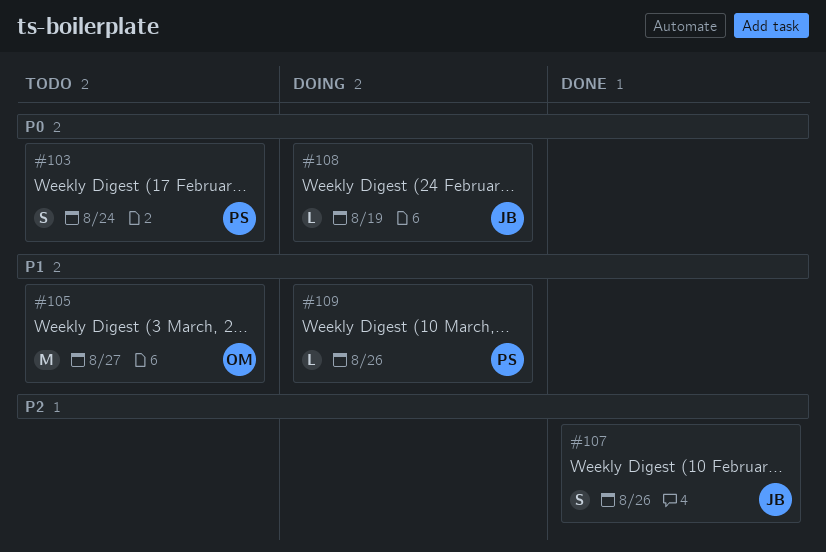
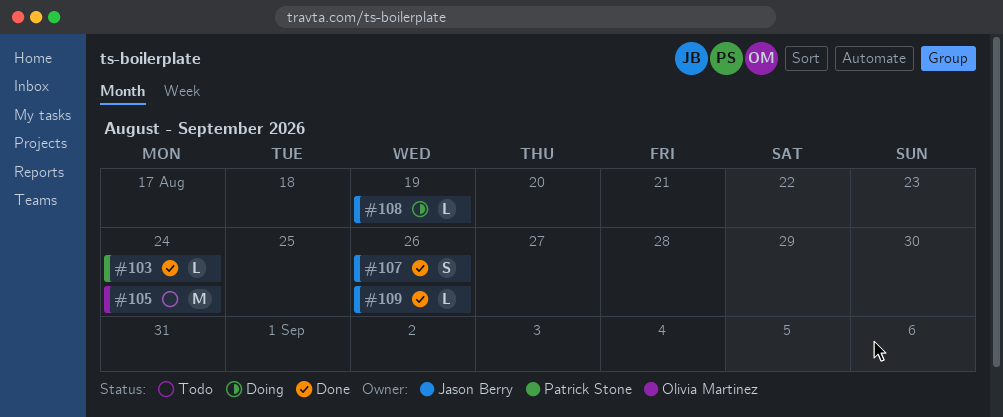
#103, status: Todo -> Done
#103, estimate: S -> L
#105, due: Aug 27 -> Aug 24
#109, status: Doing -> Done
#109, owner: Patrick Stone -> Jason Berry

